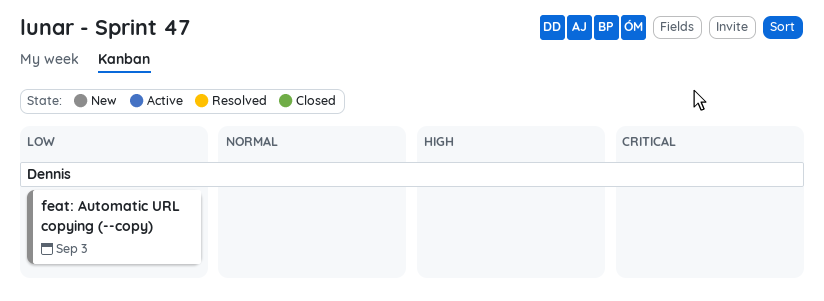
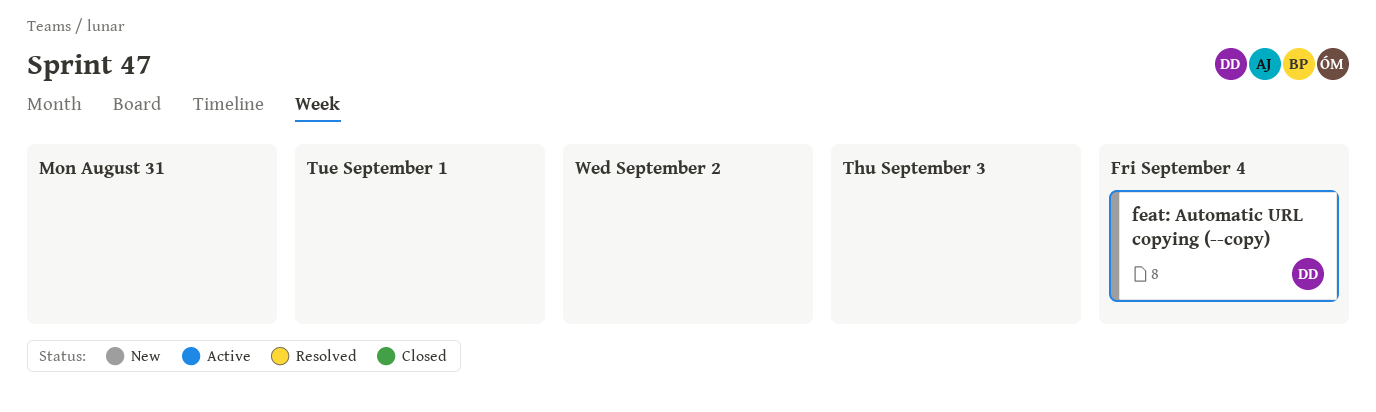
feat: Automatic URL copying (--copy), due: Sep 3 -> Sep 4

